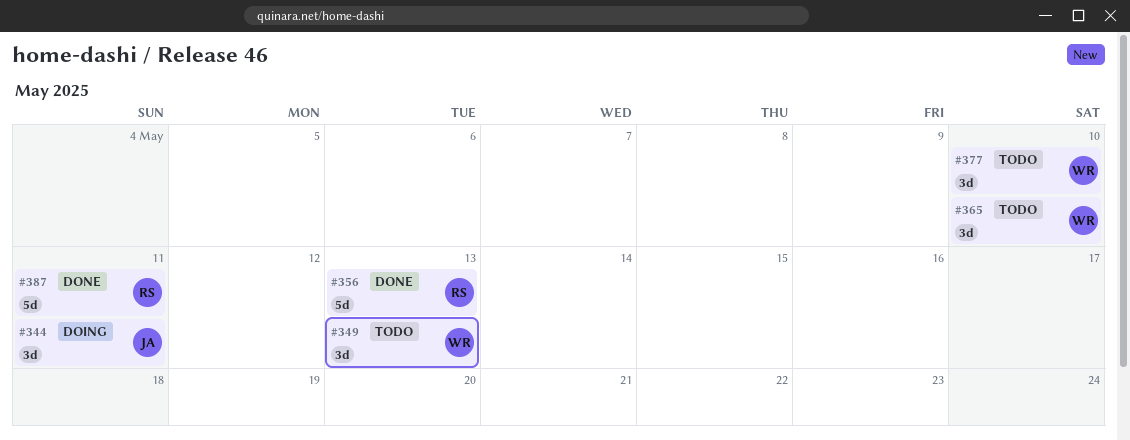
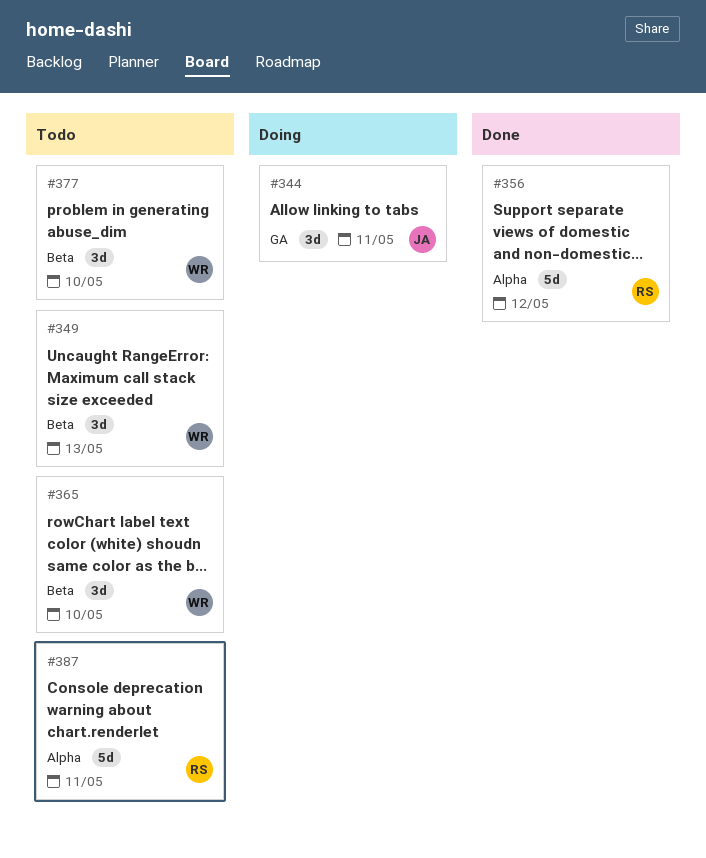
#356, due: May 13 -> May 12
#387, status: Done -> Todo

